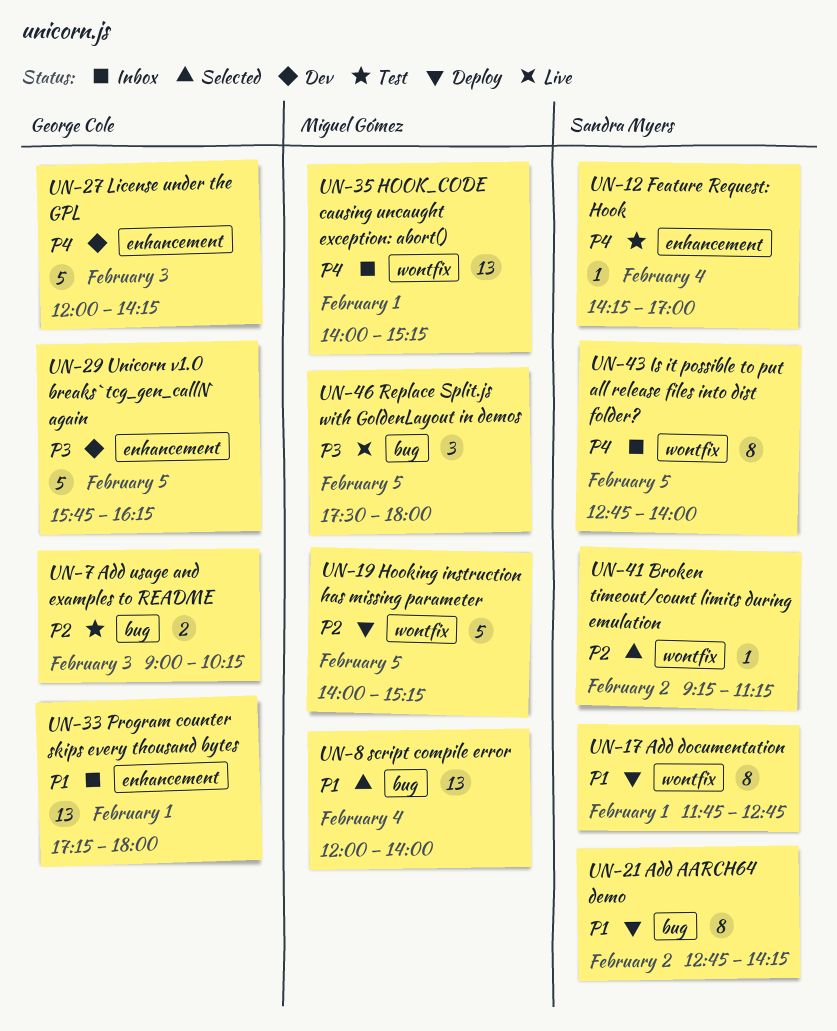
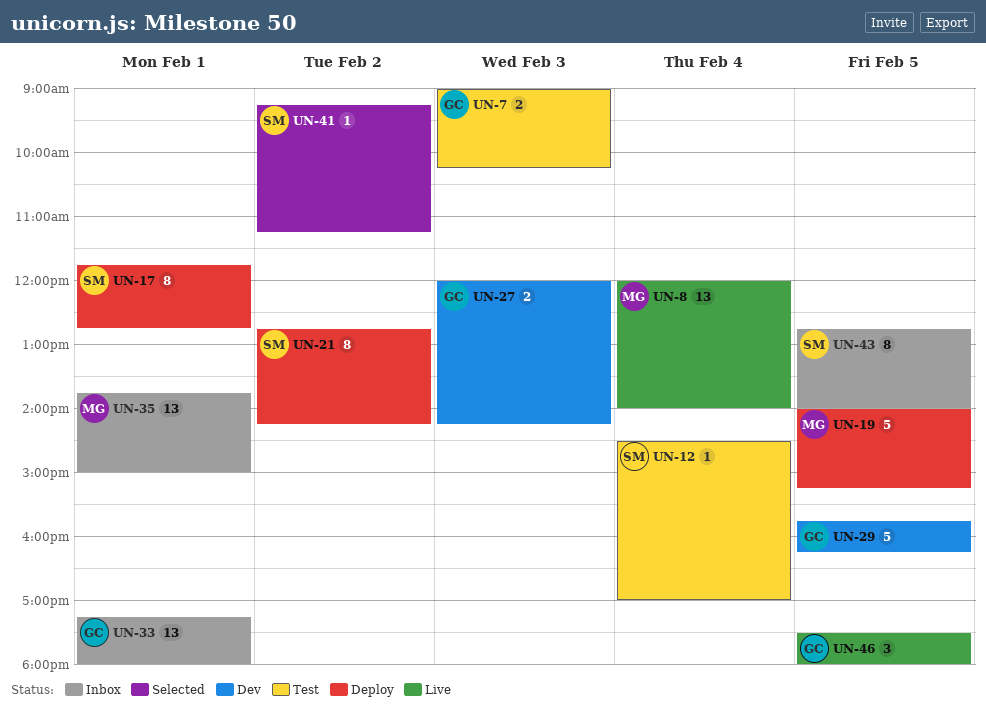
UN-8, status: Selected -> Live
UN-12, begins: 14:15 -> 14:30
UN-27, estimate: 5 -> 2
UN-35, begins: 14:00 -> 13:45
UN-35, ends: 15:15 -> 15:00
UN-46, owner: Miguel Gómez -> George Cole

